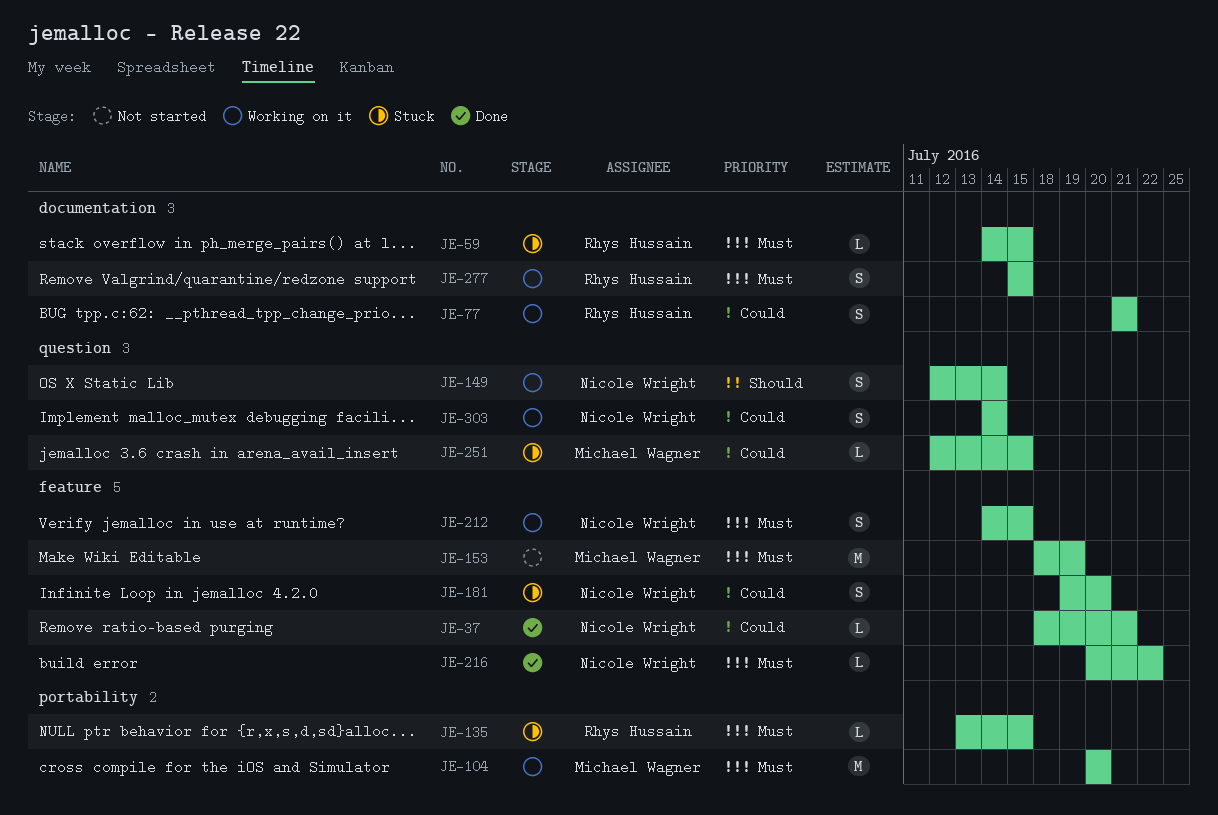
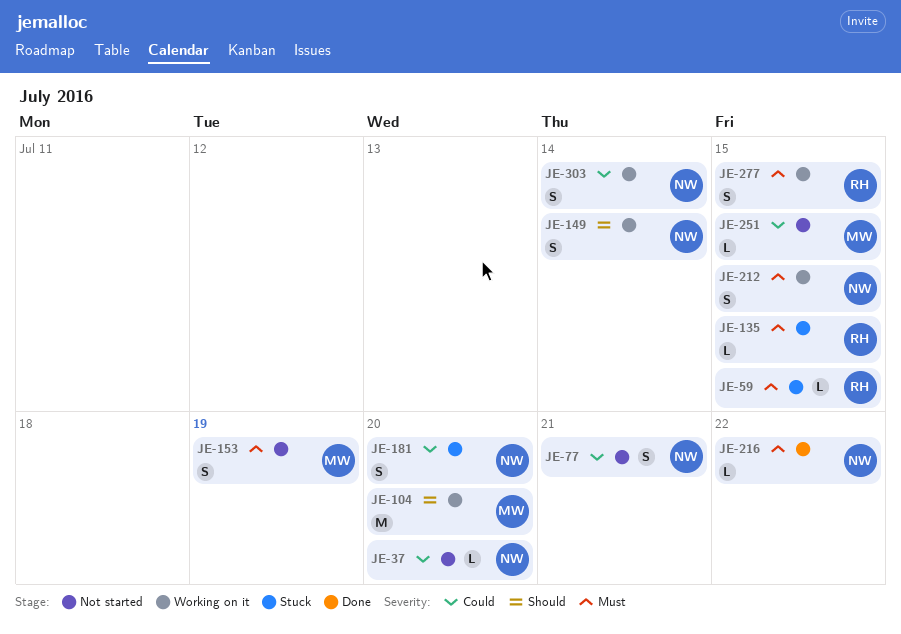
JE-37, status: Done -> Not started
JE-37, due: Jul 21 -> Jul 20
JE-77, status: Working on it -> Not started
JE-77, owner: Rhys Hussain -> Nicole Wright
JE-104, priority: Must -> Should
JE-153, estimate: M -> S
JE-251, status: Stuck -> Not started

